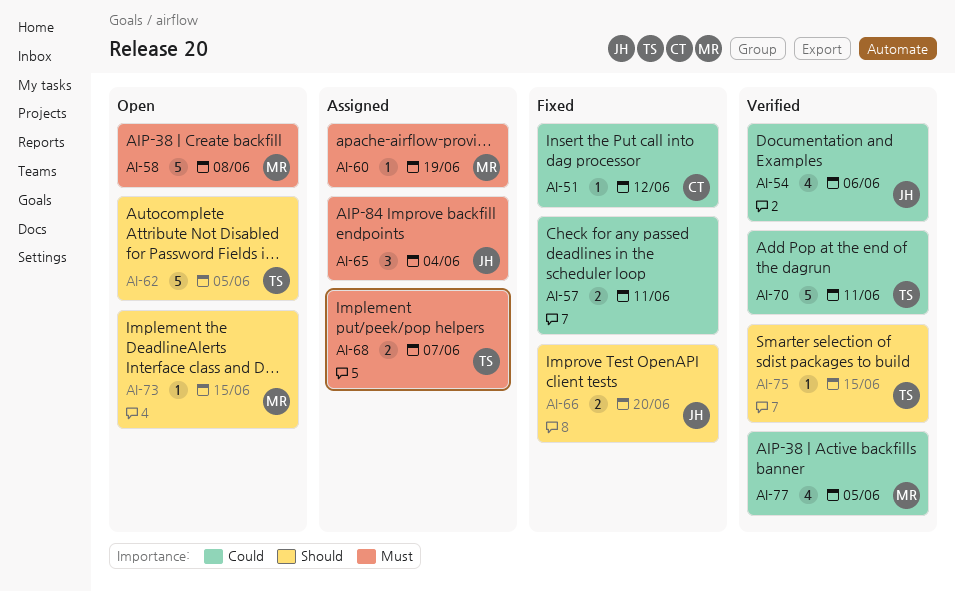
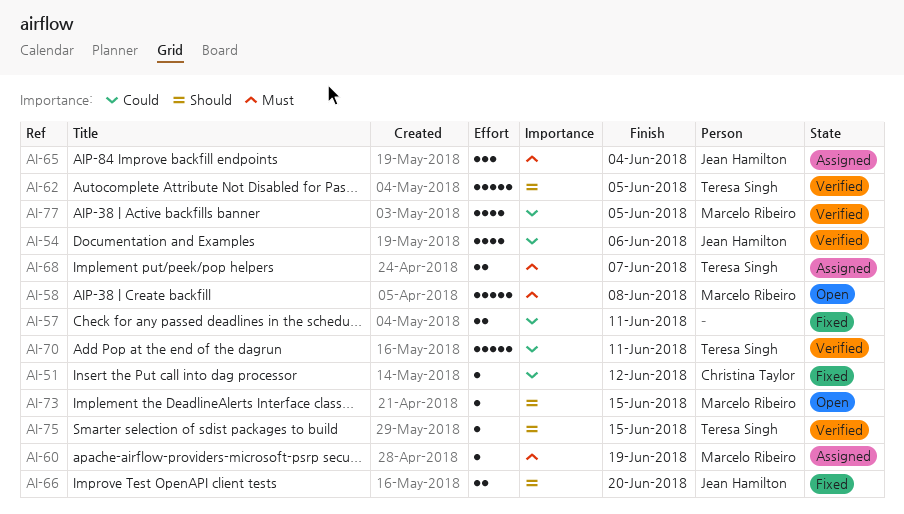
AI-62, status: Open -> Verified

